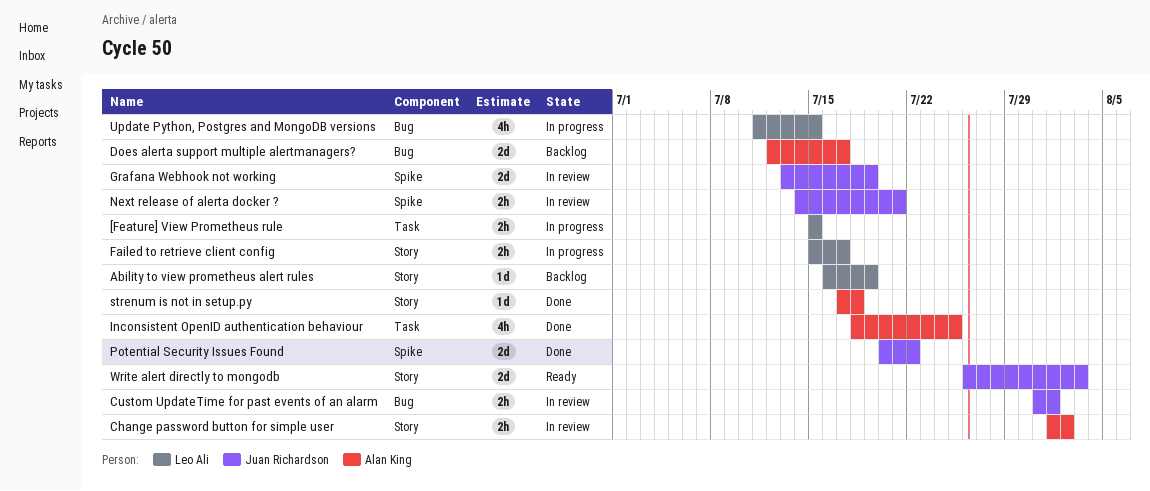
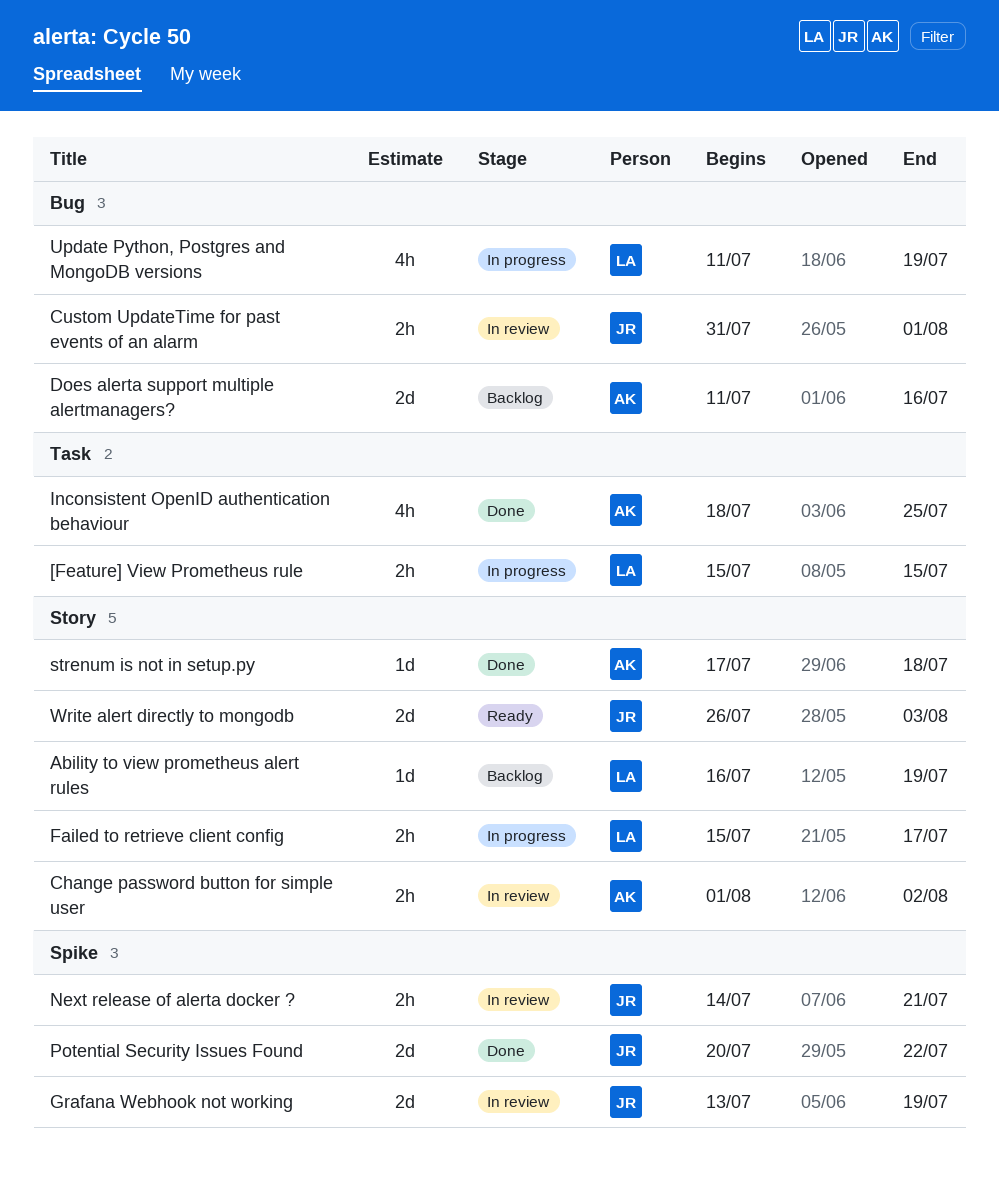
Does alerta support multiple alertmanagers?, start: Jul 12 -> Jul 11
Does alerta support multiple alertmanagers?, due: Jul 17 -> Jul 16
Update Python, Postgres and MongoDB versions, due: Jul 15 -> Jul 19

